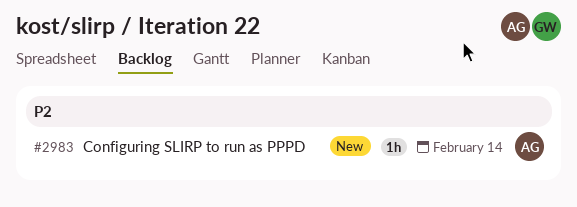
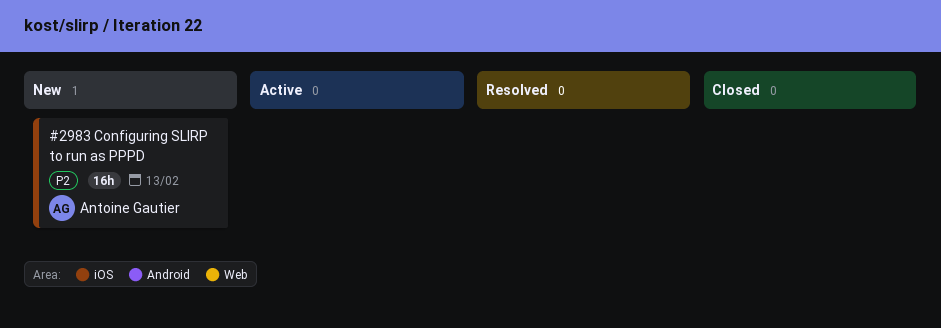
#2983, estimate: 1h -> 16h
#2983, due: Feb 14 -> Feb 13

